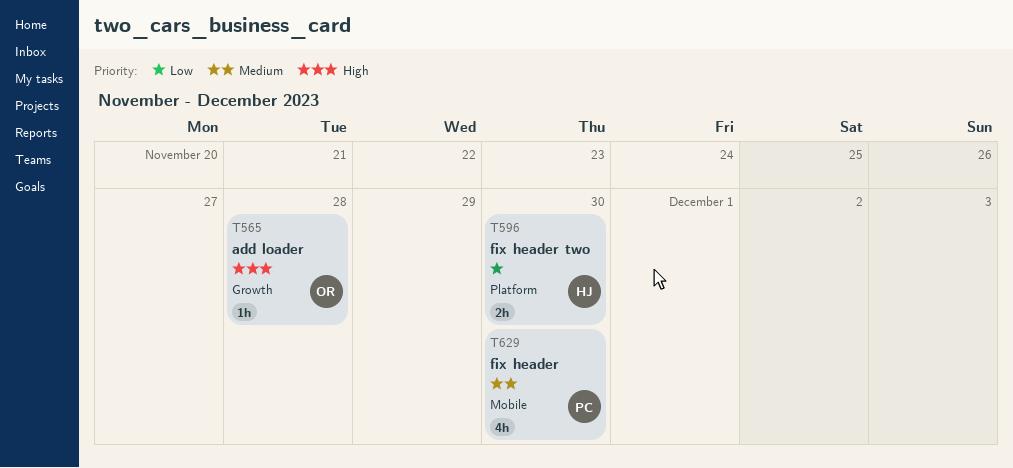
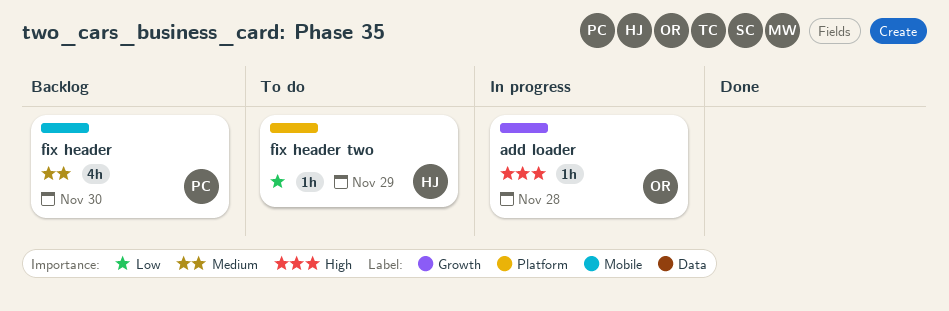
fix header two, estimate: 2h -> 1h
fix header two, due: Nov 30 -> Nov 29

